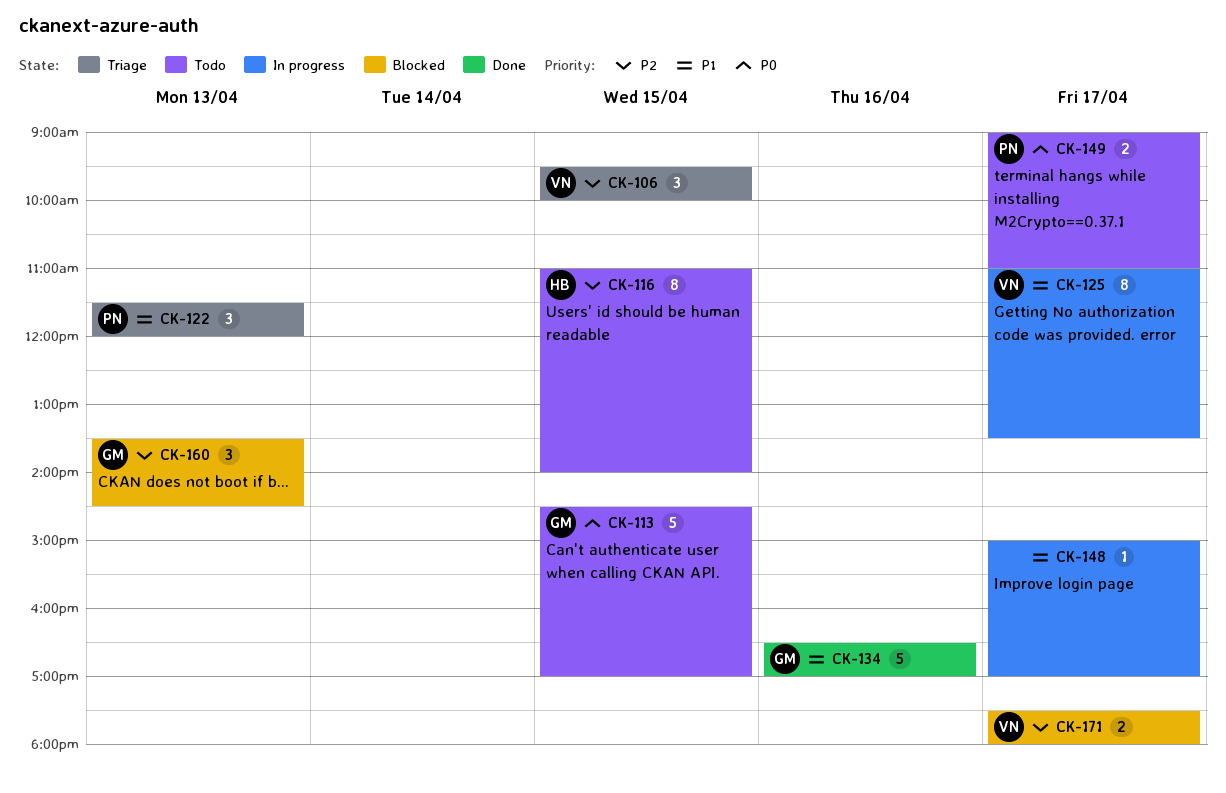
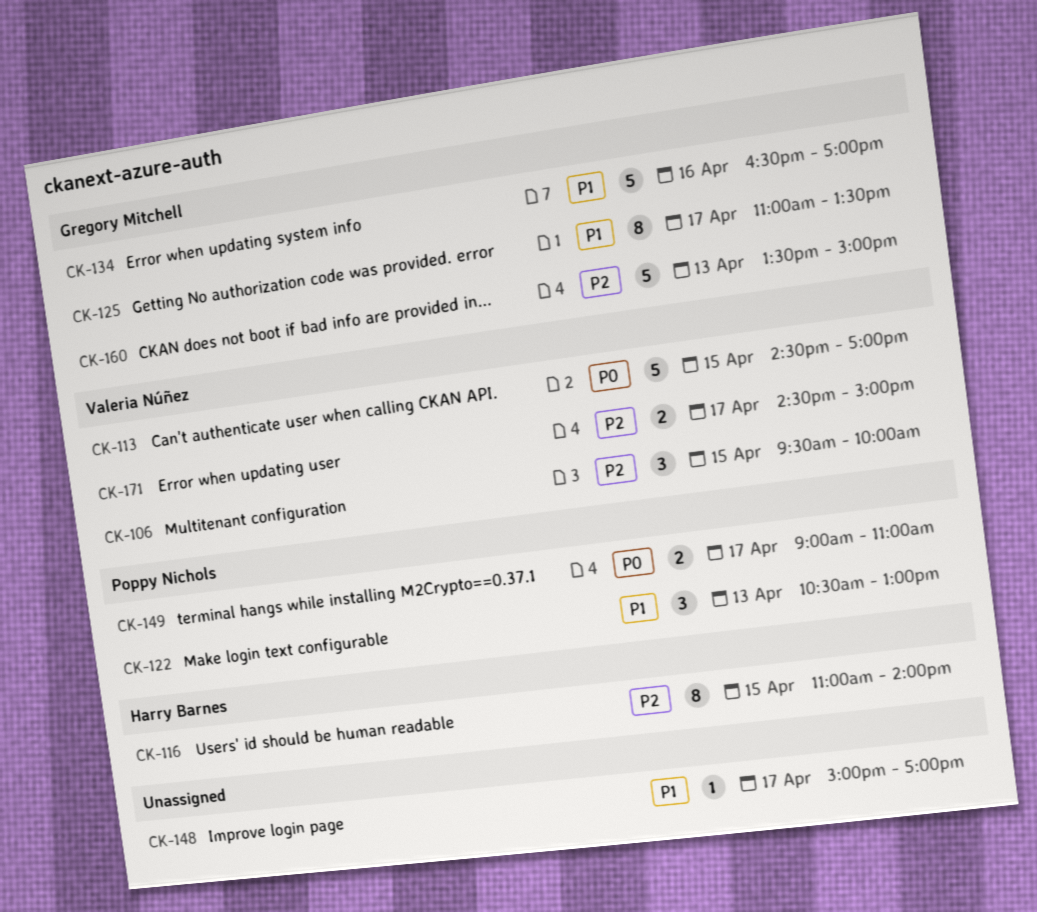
CK-113, owner: Gregory Mitchell -> Valeria Núñez
CK-122, begins: 11:30 -> 10:30
CK-122, ends: 12:00 -> 13:00
CK-125, owner: Valeria Núñez -> Gregory Mitchell
CK-160, estimate: 3 -> 5
CK-160, ends: 14:30 -> 15:00
CK-171, begins: 17:30 -> 14:30
CK-171, ends: 18:00 -> 15:00

